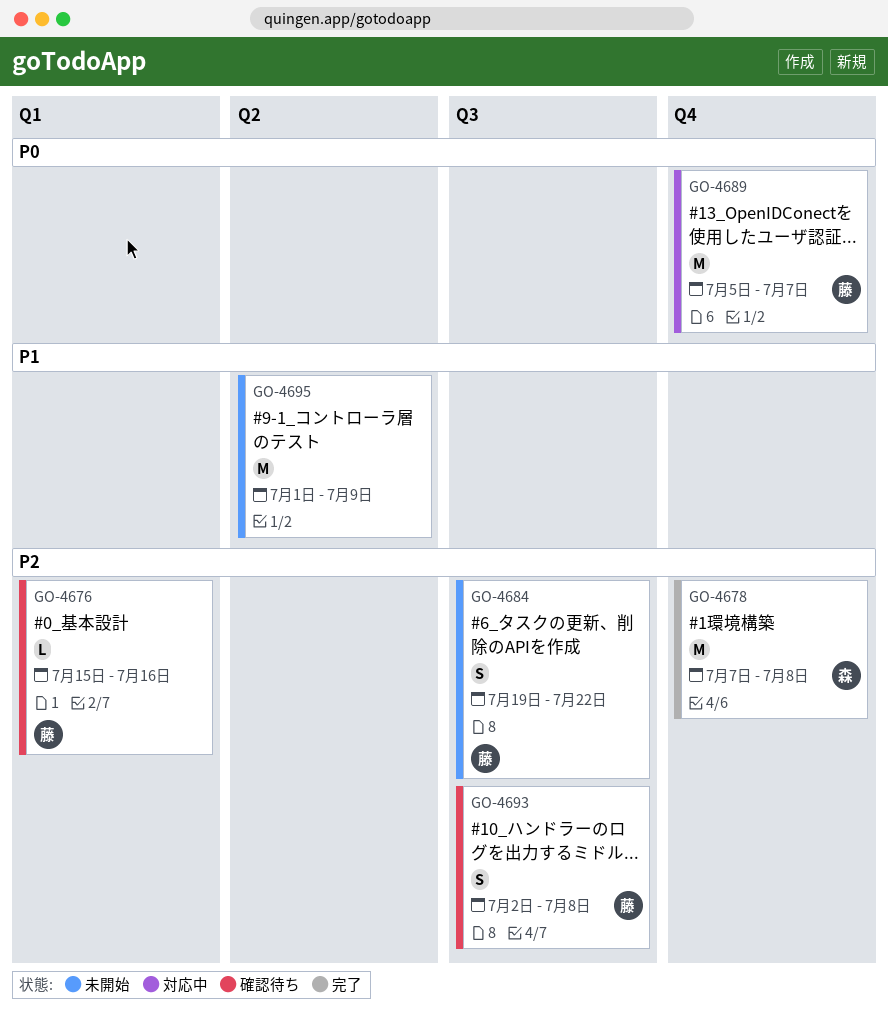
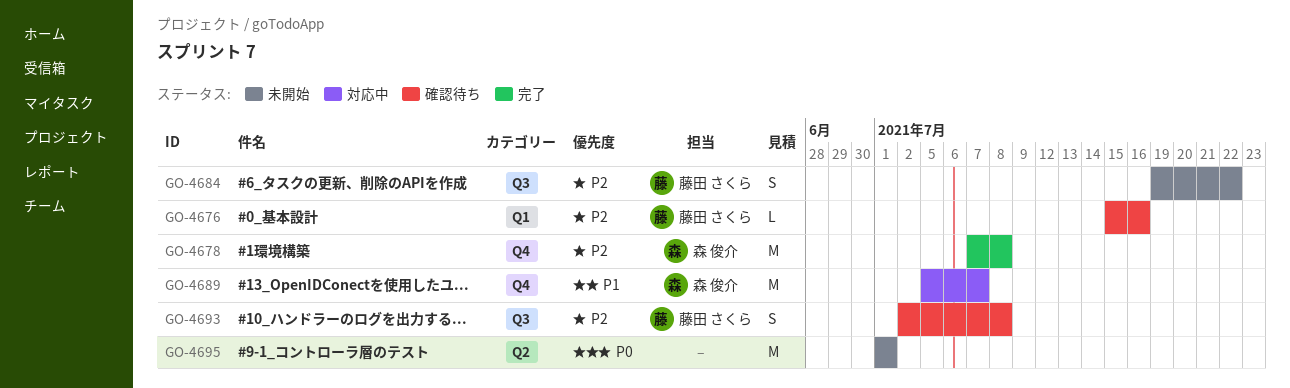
GO-4689, owner: 藤田 さくら -> 森 俊介
GO-4689, priority: P0 -> P1
GO-4695, priority: P1 -> P0
GO-4695, due: Jul 9 -> Jul 1

